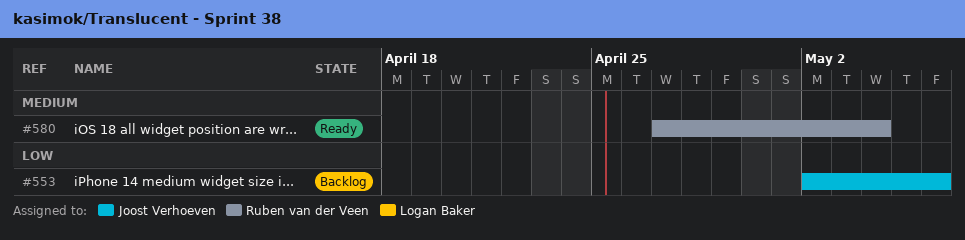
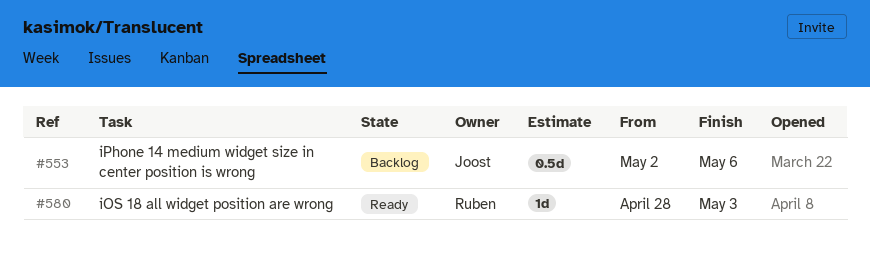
#580, start: Apr 27 -> Apr 28
#580, due: May 4 -> May 3

